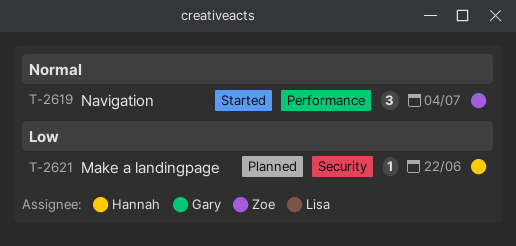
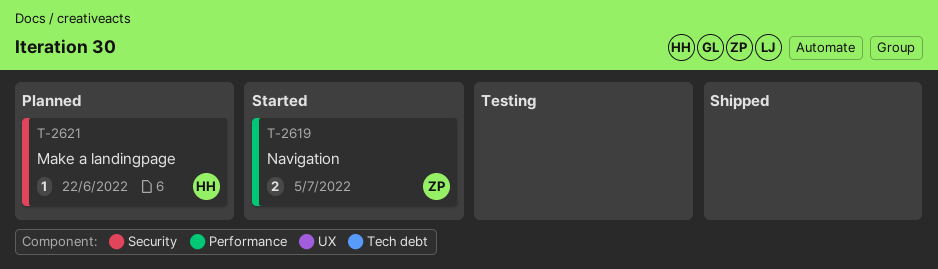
T-2619, estimate: 3 -> 2
T-2619, due: Jul 4 -> Jul 5

